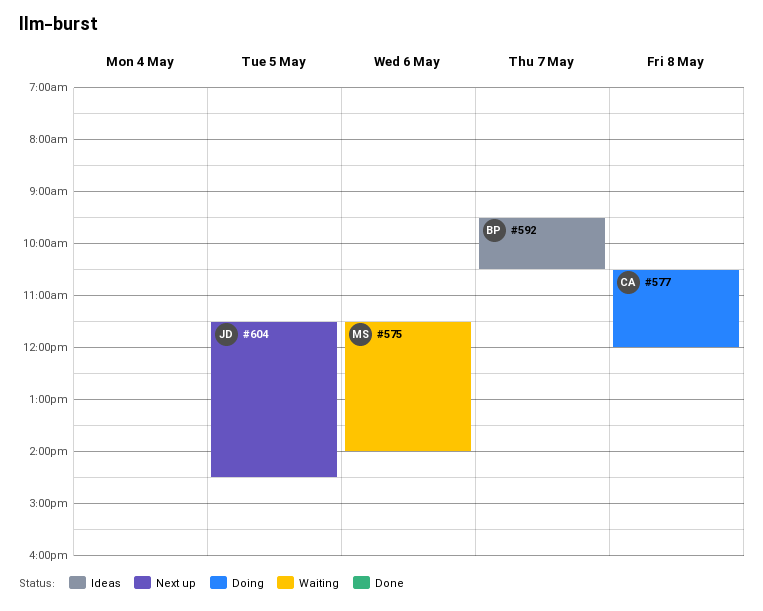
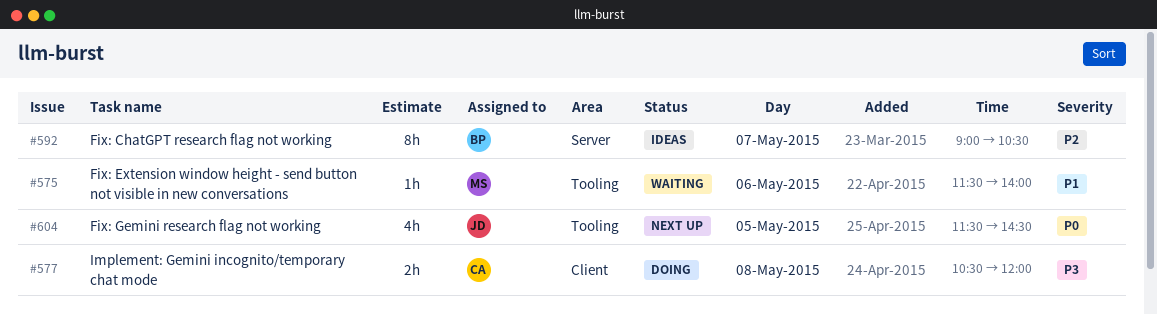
#592, begins: 09:30 -> 09:00

